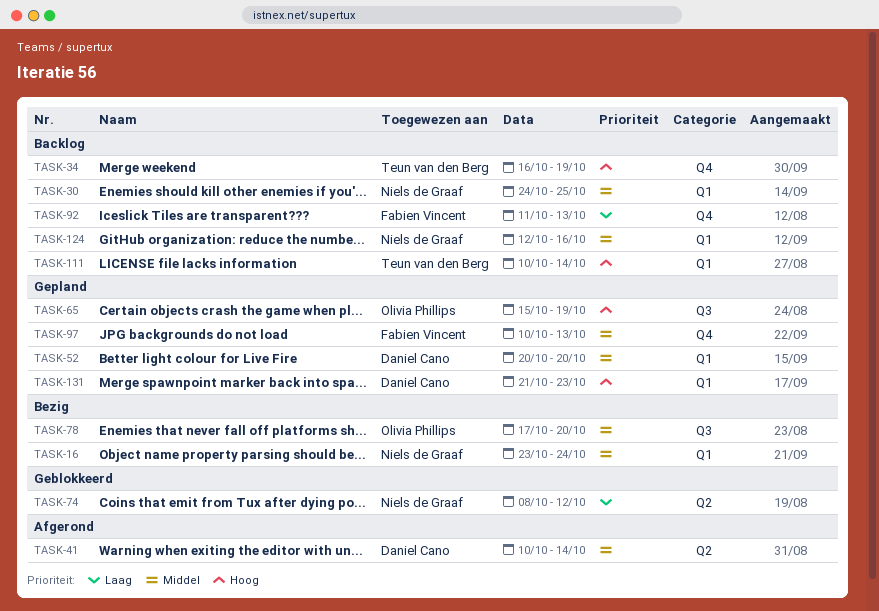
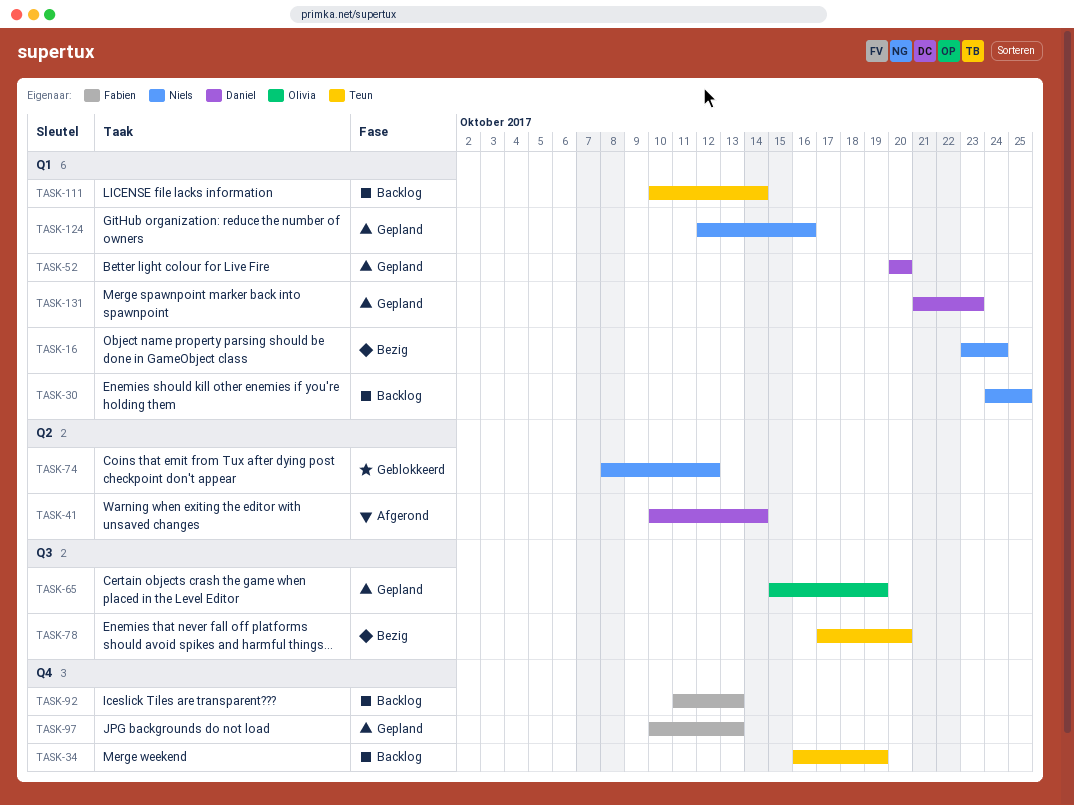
TASK-78, owner: Olivia Phillips -> Teun van den Berg
TASK-124, status: Backlog -> Gepland

